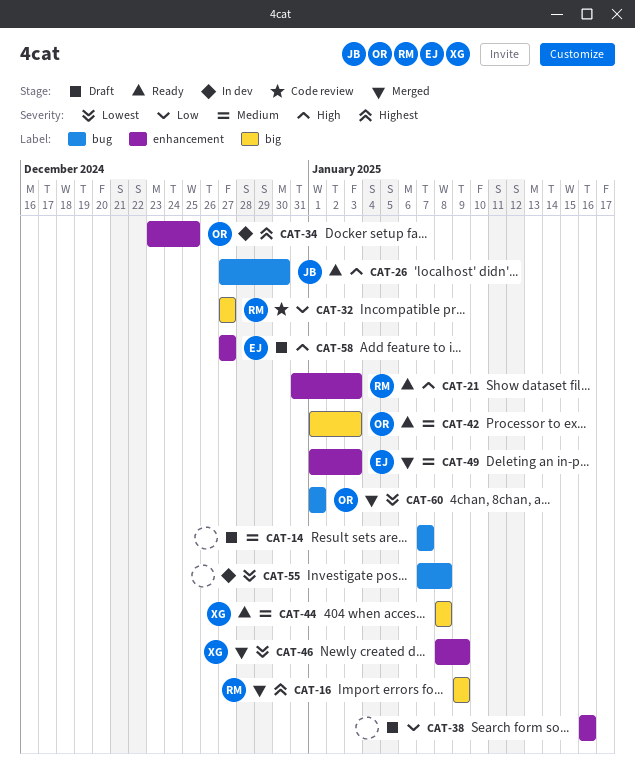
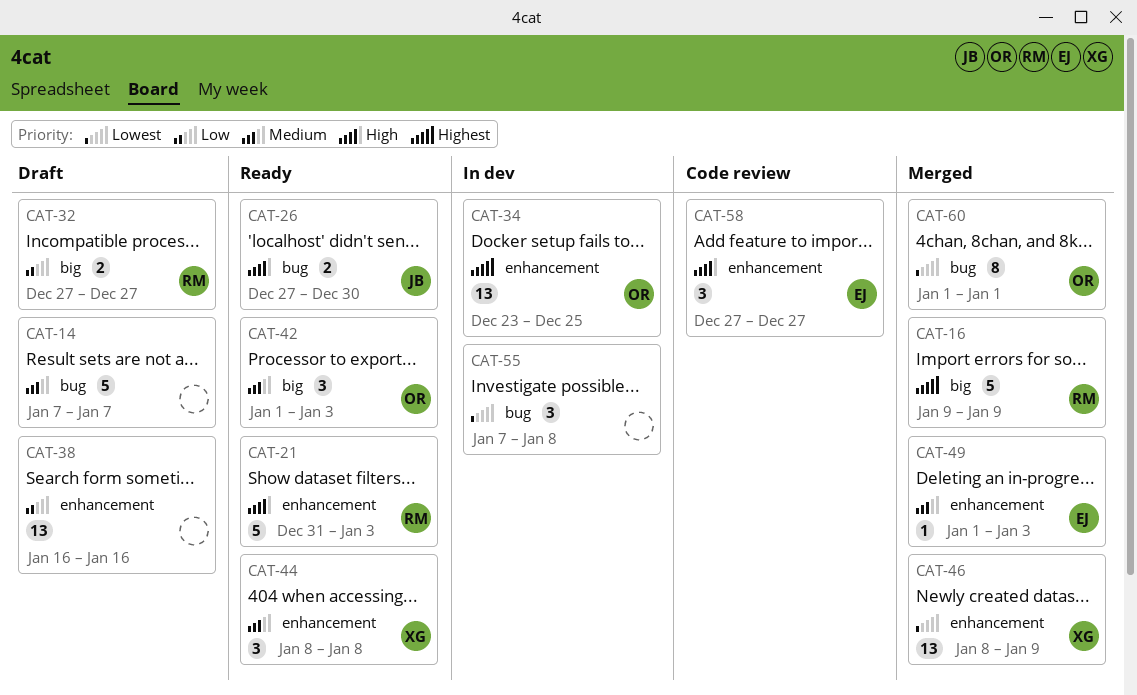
CAT-32, status: Code review -> Draft
CAT-44, label: big -> enhancement
CAT-58, status: Draft -> Code review

